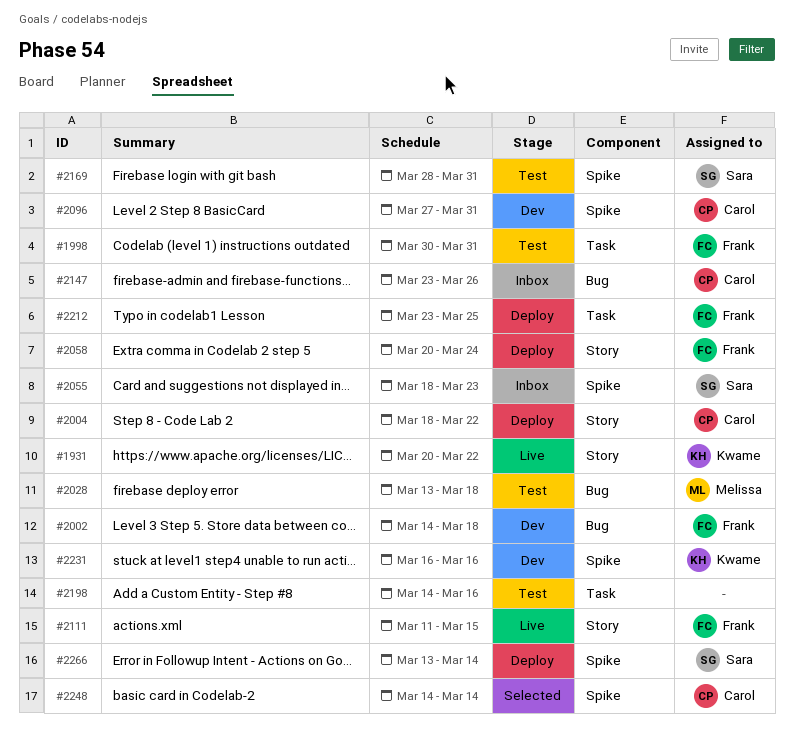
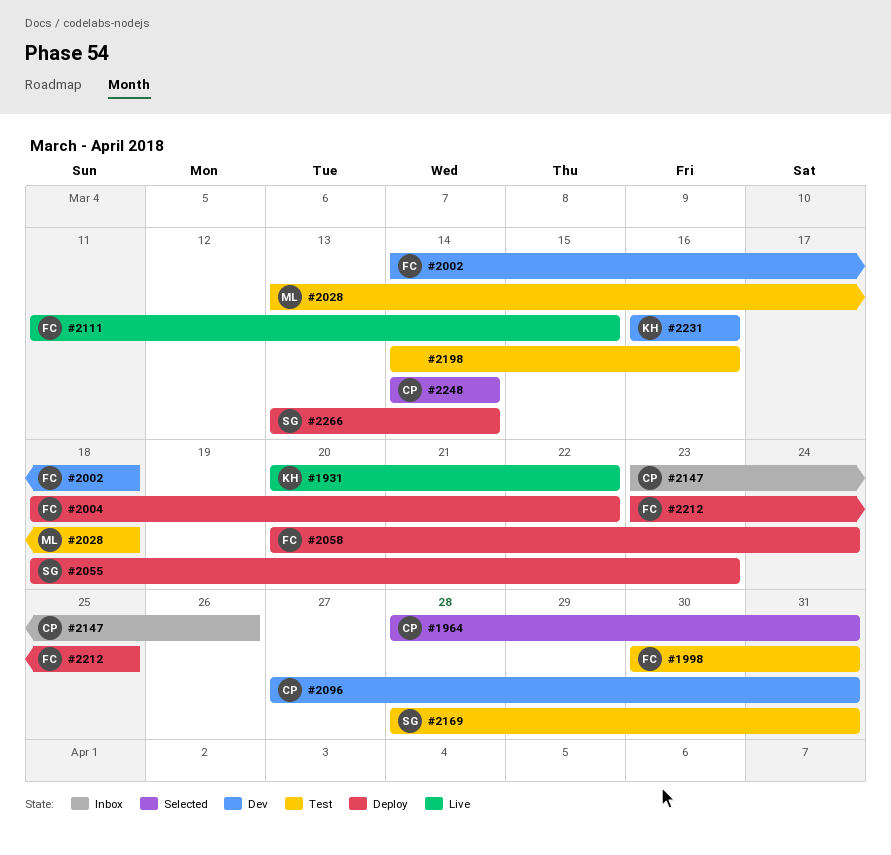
#1964: none -> present
#2004, owner: Carol -> Frank
#2055, status: Inbox -> Deploy

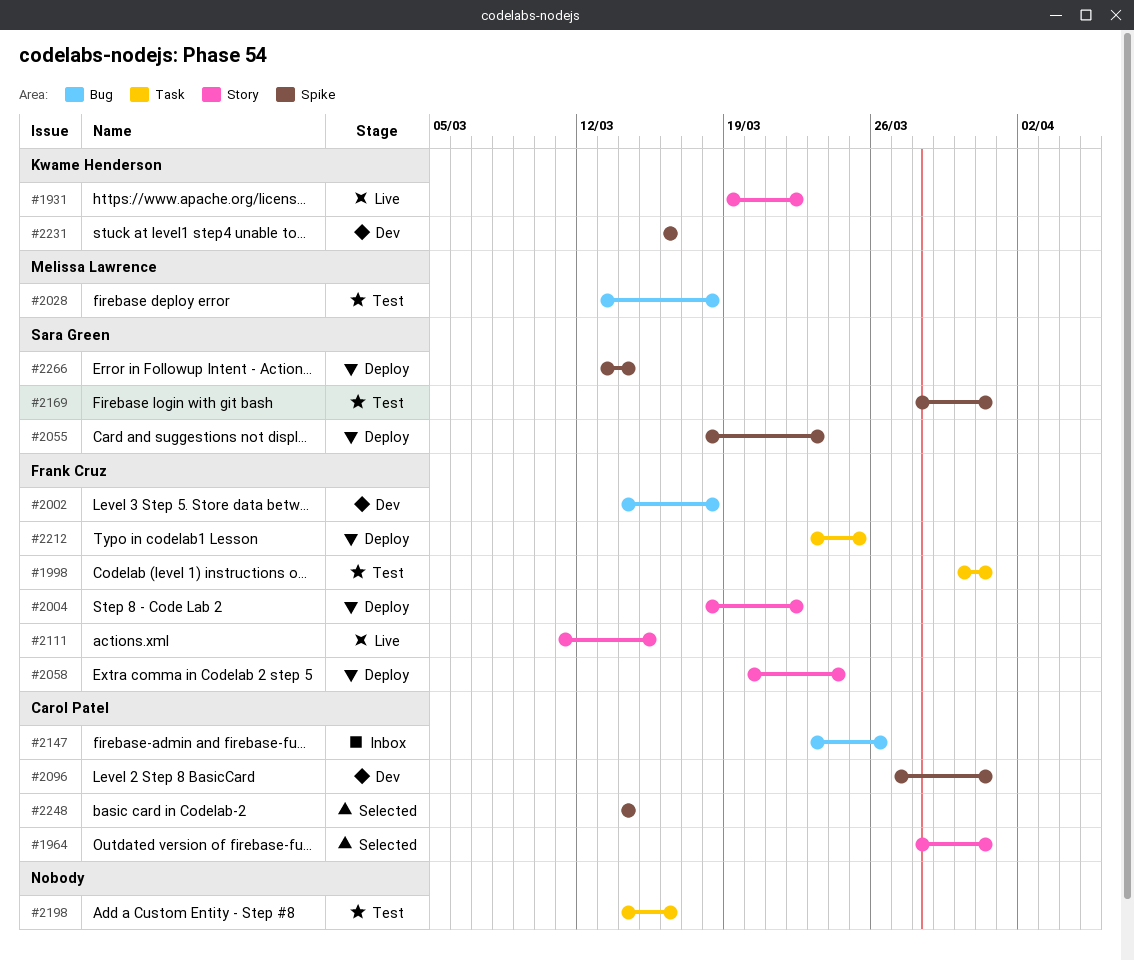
#1931, start: Mar 20 -> Mar 19

